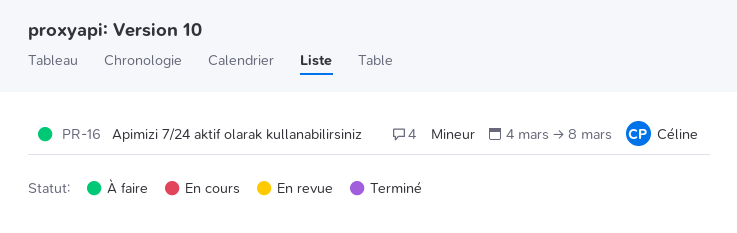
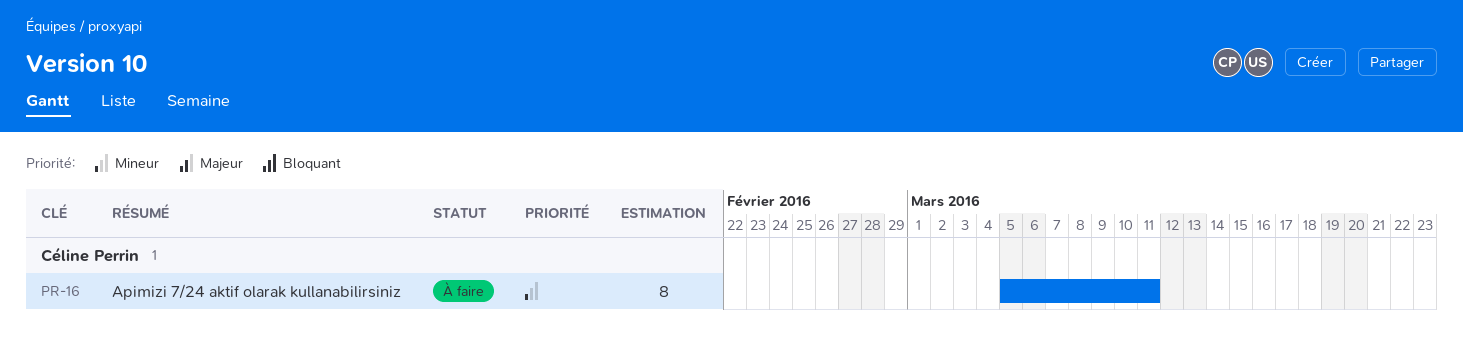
PR-16, start: Mar 4 -> Mar 5
PR-16, due: Mar 8 -> Mar 11

